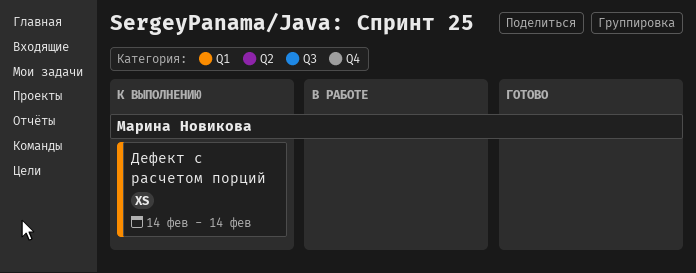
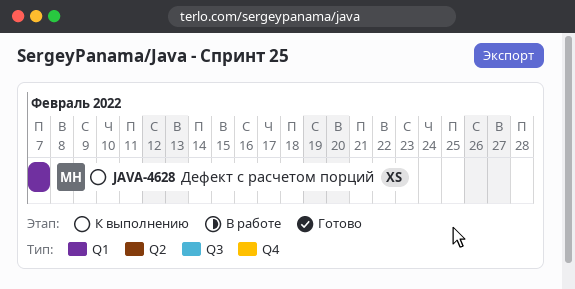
Дефект с расчетом порций, start: Feb 14 -> Feb 7
Дефект с расчетом порций, due: Feb 14 -> Feb 7

